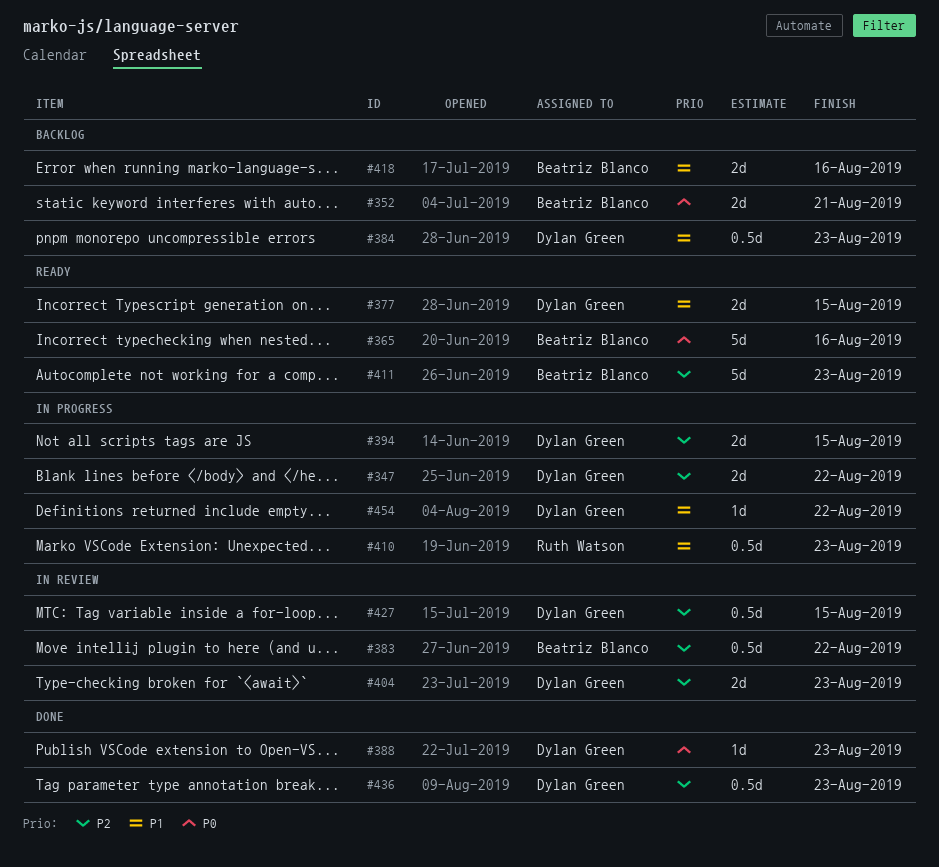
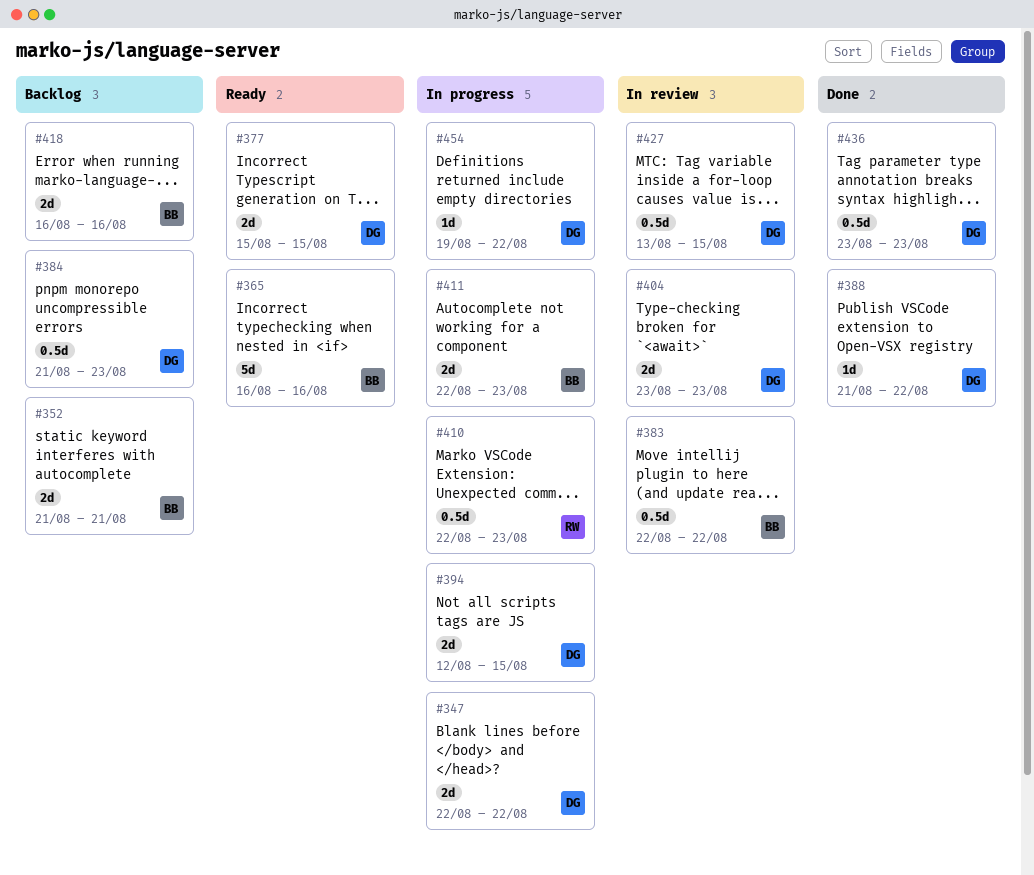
#388, due: Aug 23 -> Aug 22
#411, status: Ready -> In progress
#411, estimate: 5d -> 2d

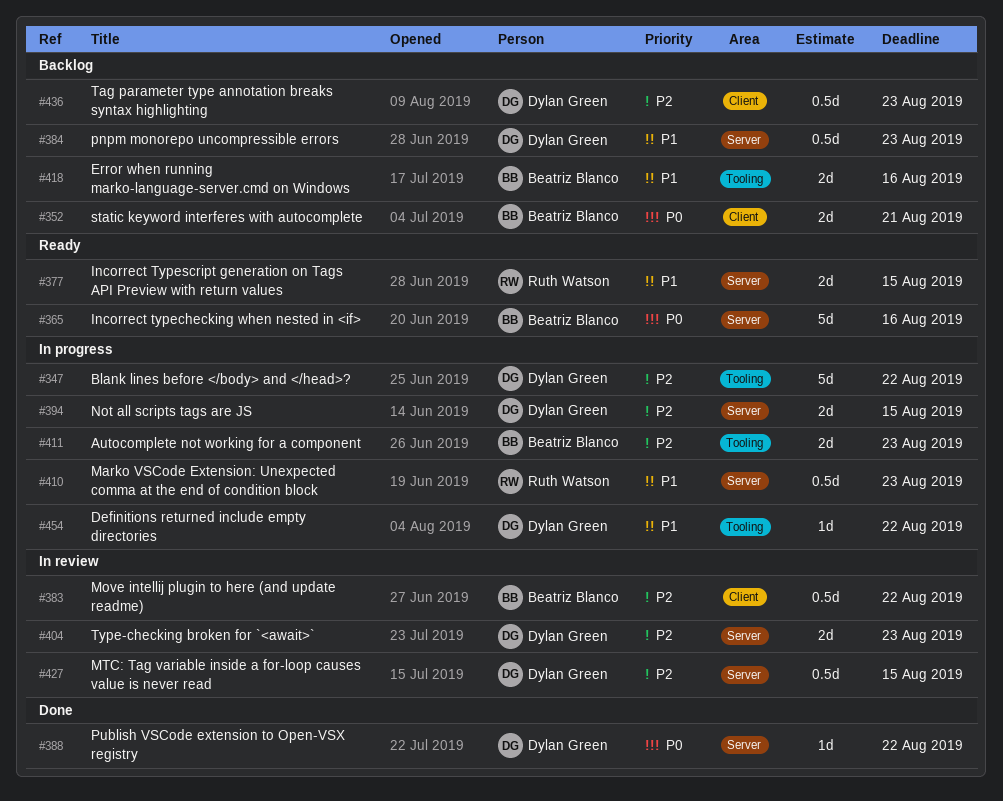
#347, estimate: 2d -> 5d
#377, owner: Dylan Green -> Ruth Watson
#436, status: Done -> Backlog

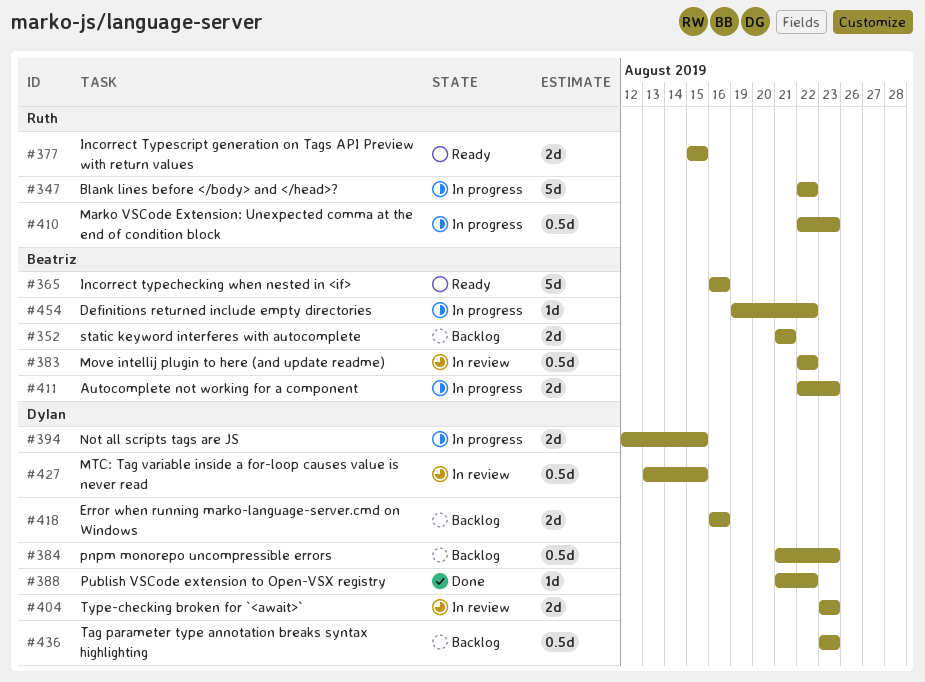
#347, owner: Dylan Green -> Ruth Watson
#418, owner: Beatriz Blanco -> Dylan Green
#454, owner: Dylan Green -> Beatriz Blanco

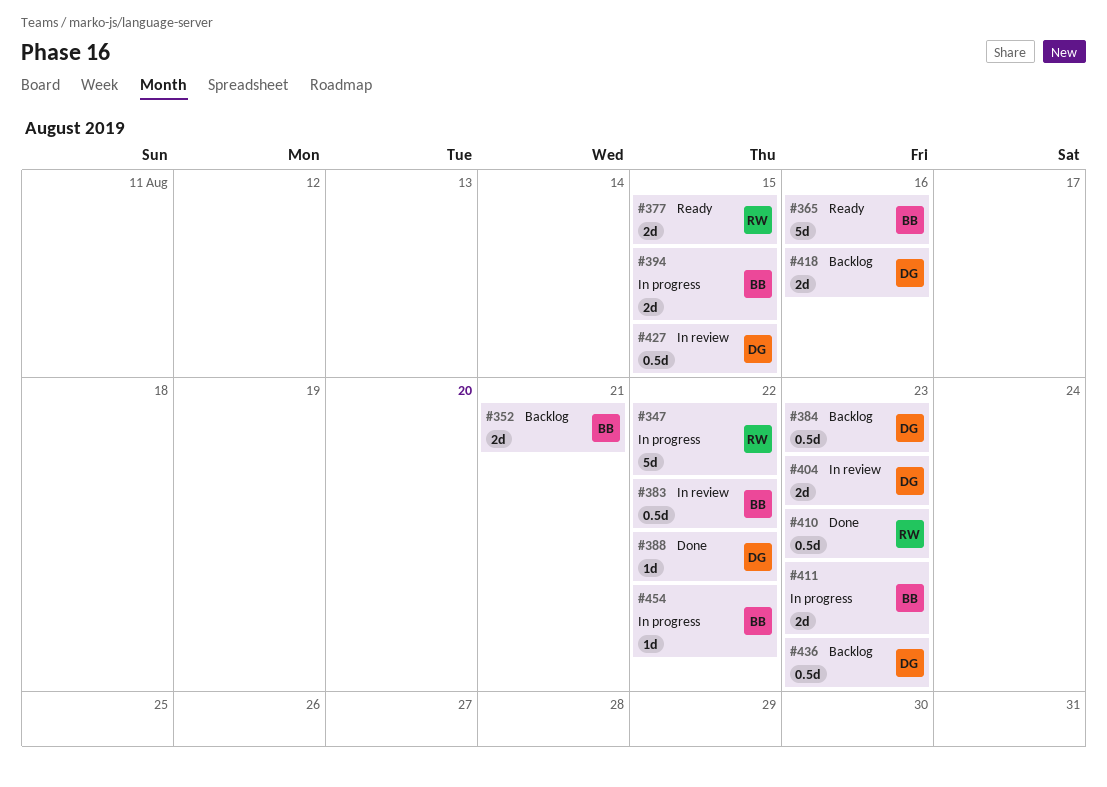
#394, owner: Dylan -> Beatriz
#410, status: In progress -> Done

